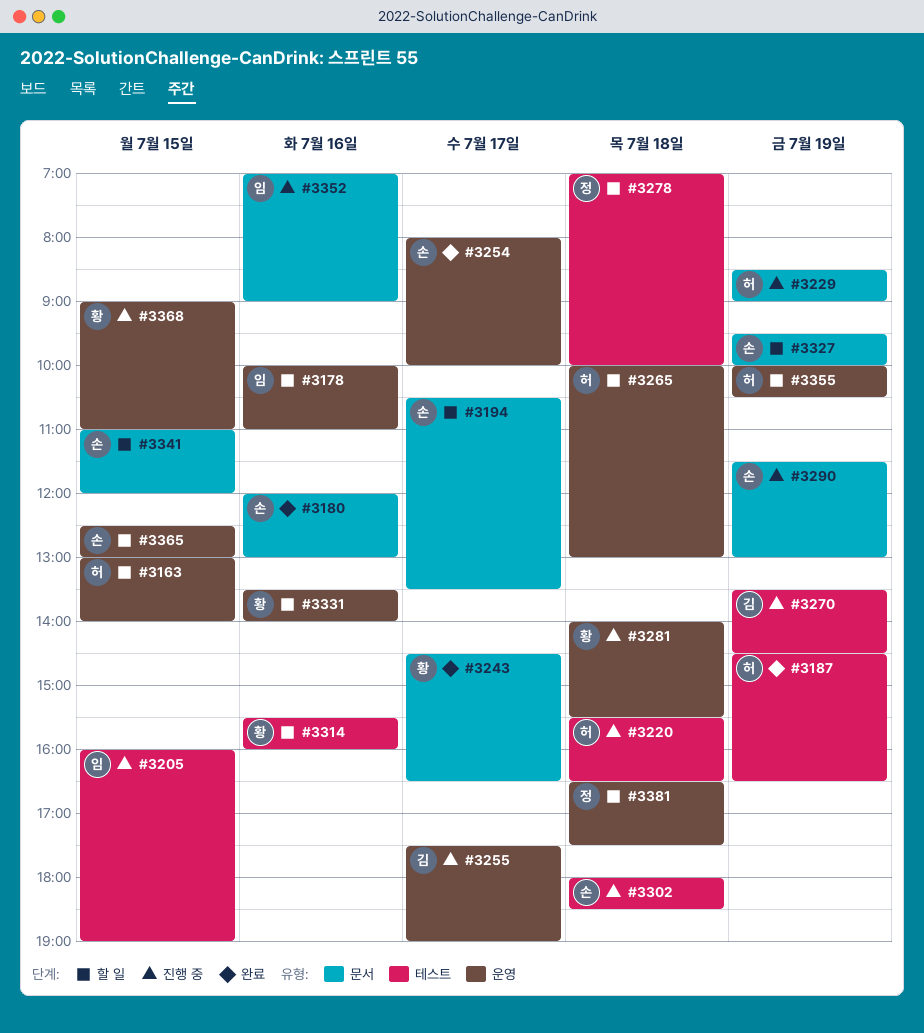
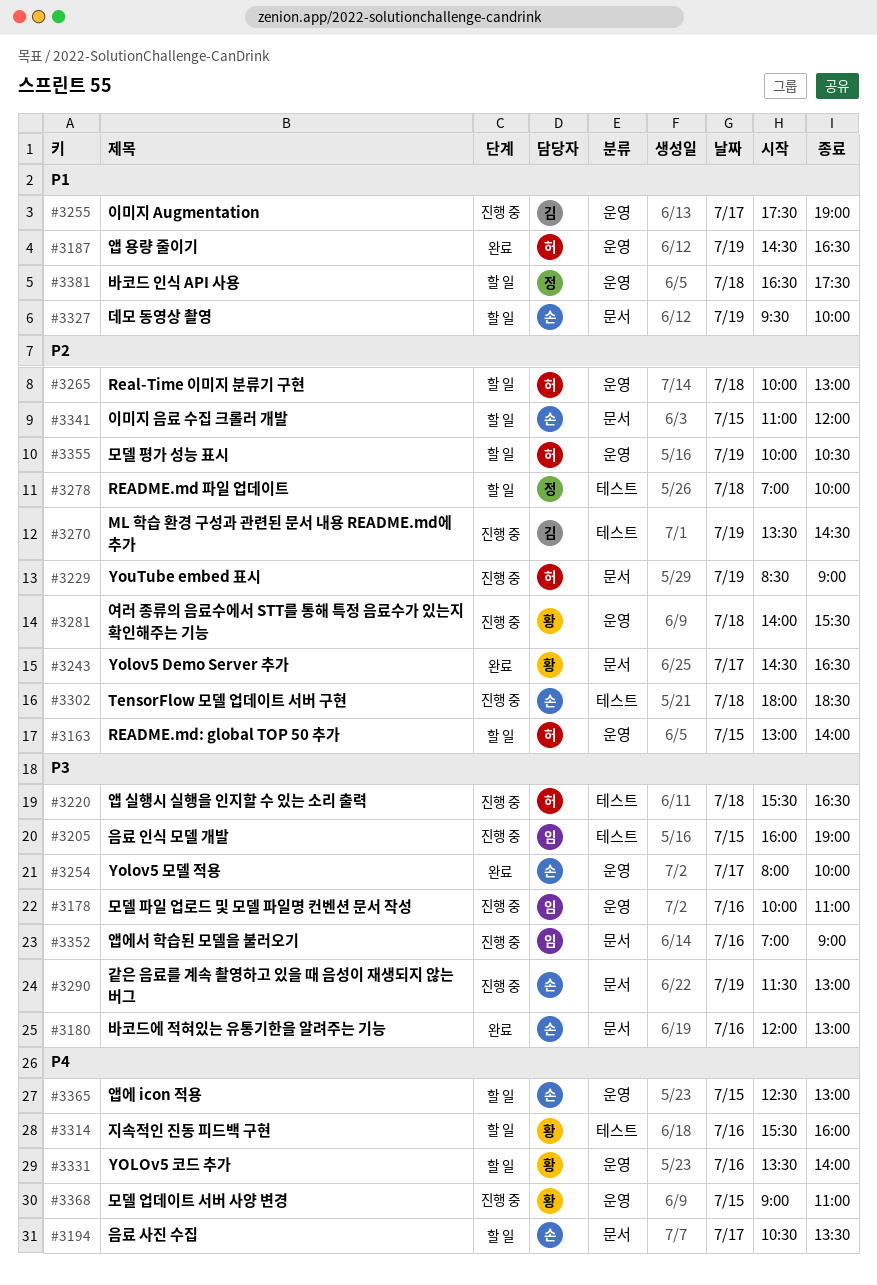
#3178, status: 할 일 -> 진행 중
#3187, label: 테스트 -> 운영

